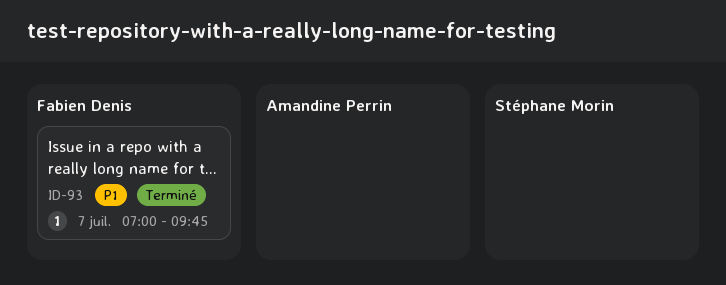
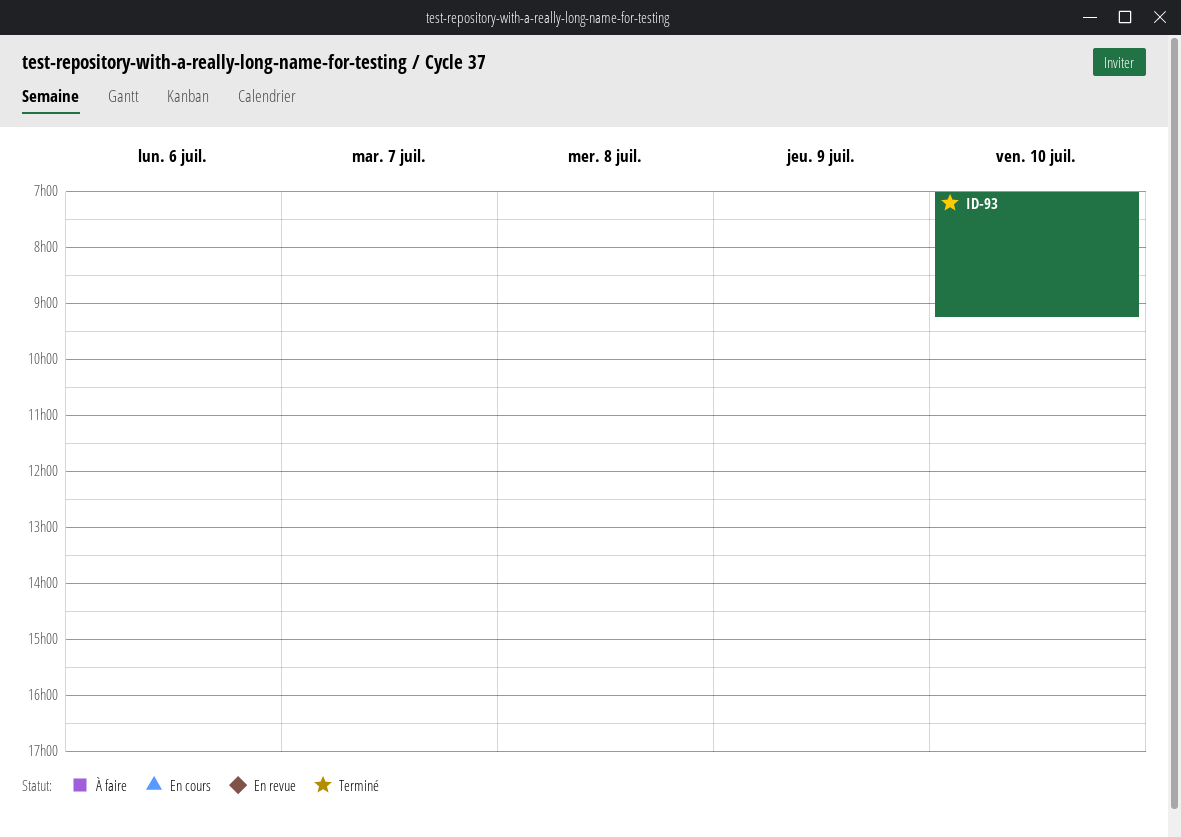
ID-93, day: Jul 7 -> Jul 10
ID-93, ends: 09:45 -> 09:15

